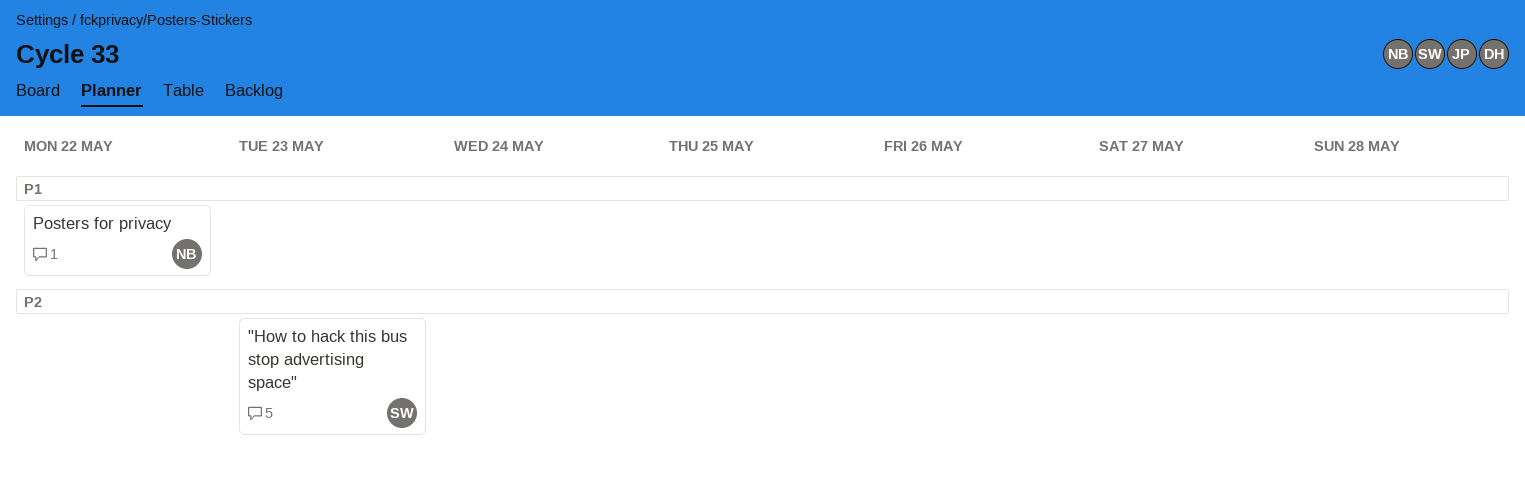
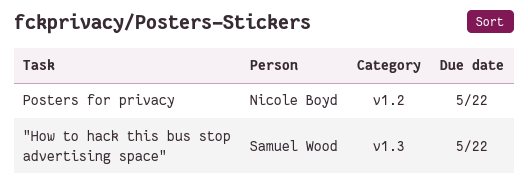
"How to hack this bus stop advertising space", due: May 23 -> May 22

